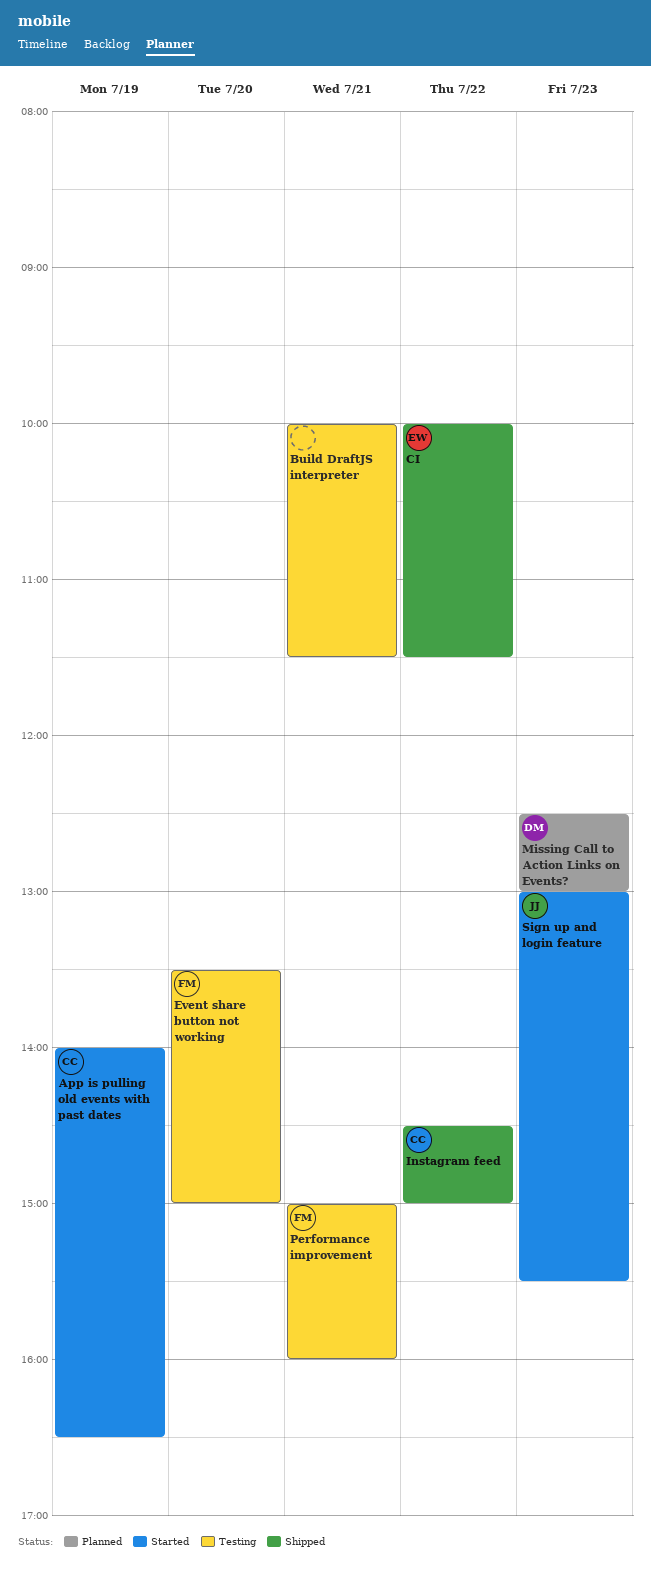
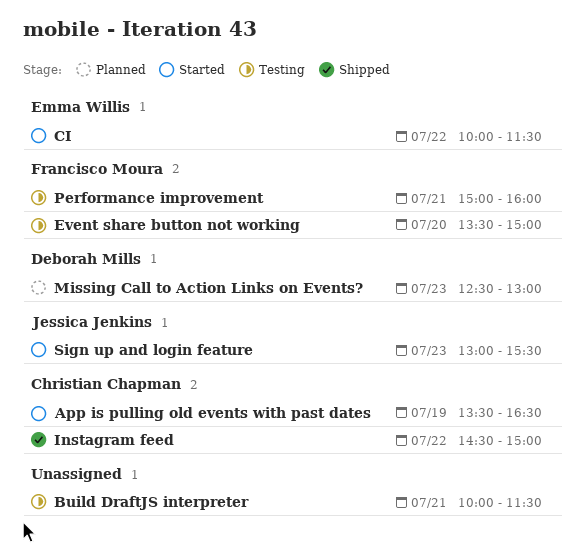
App is pulling old events with past dates, begins: 14:00 -> 13:30
CI, status: Shipped -> Started

